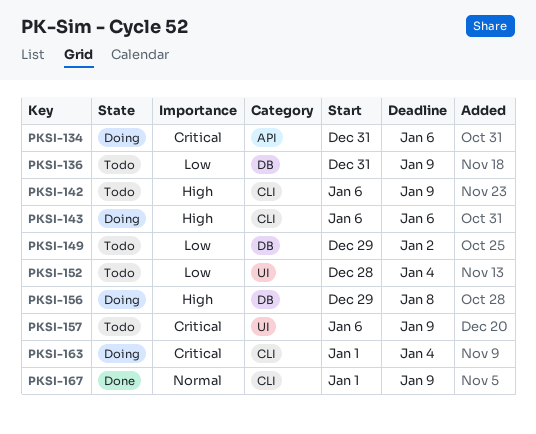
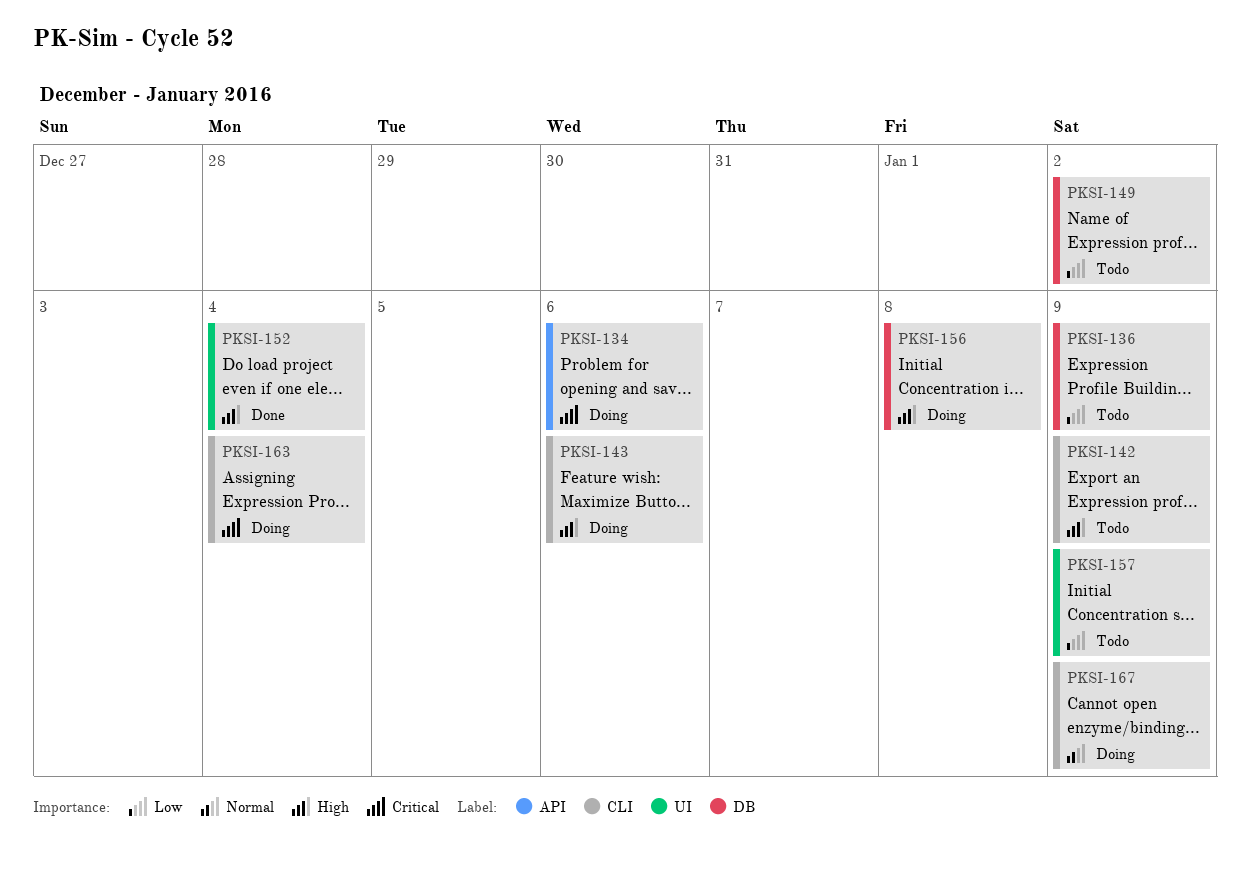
PKSI-152, status: Todo -> Done
PKSI-152, priority: Low -> High
PKSI-157, priority: Critical -> Low
PKSI-167, status: Done -> Doing

